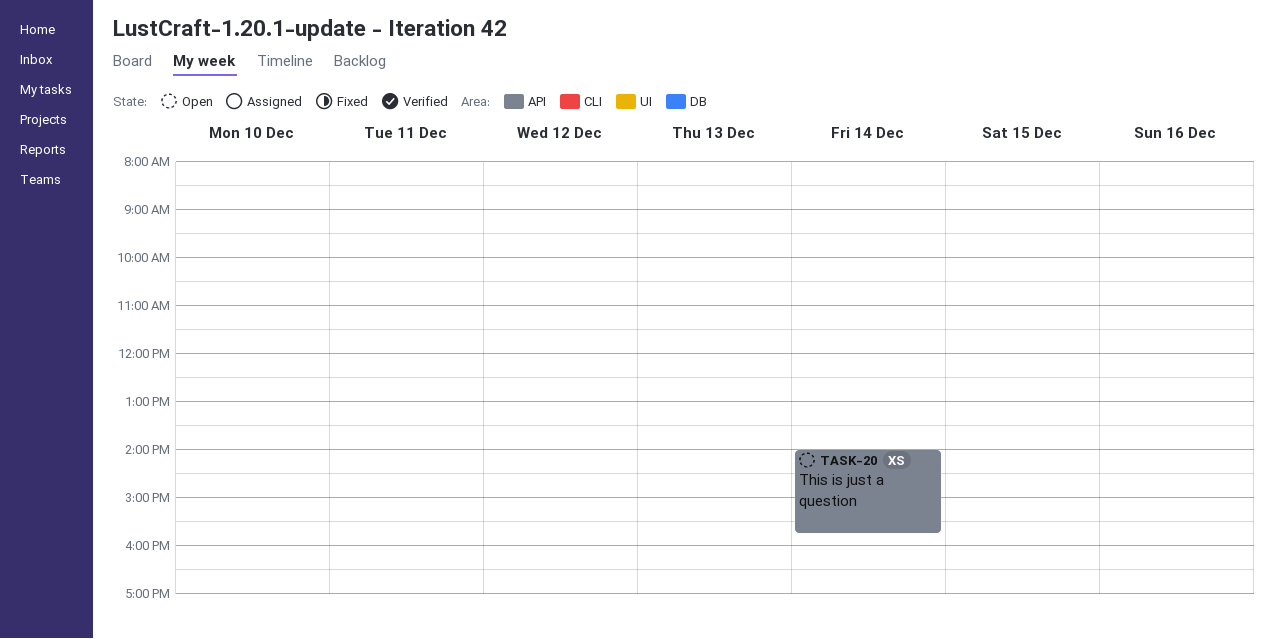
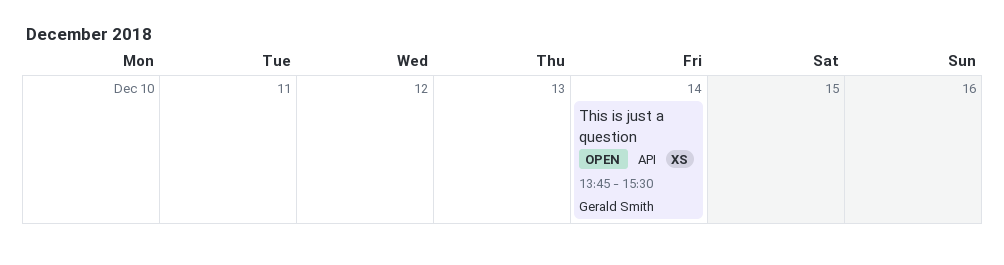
This is just a question, begins: 14:00 -> 13:45
This is just a question, ends: 15:45 -> 15:30

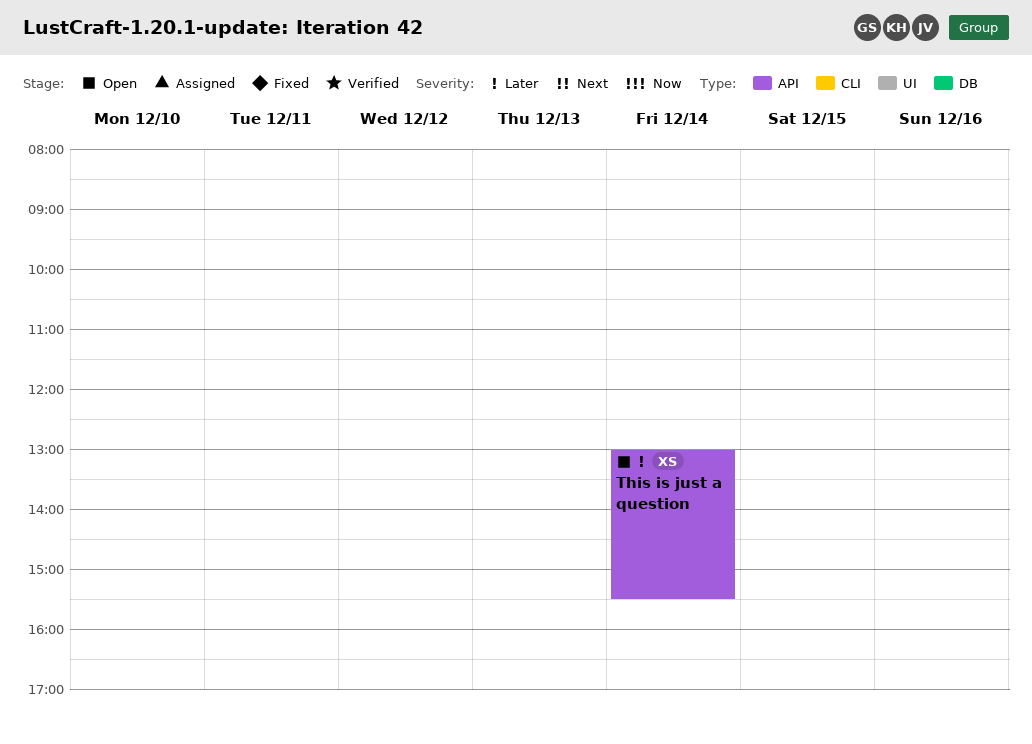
This is just a question, begins: 13:45 -> 13:00

